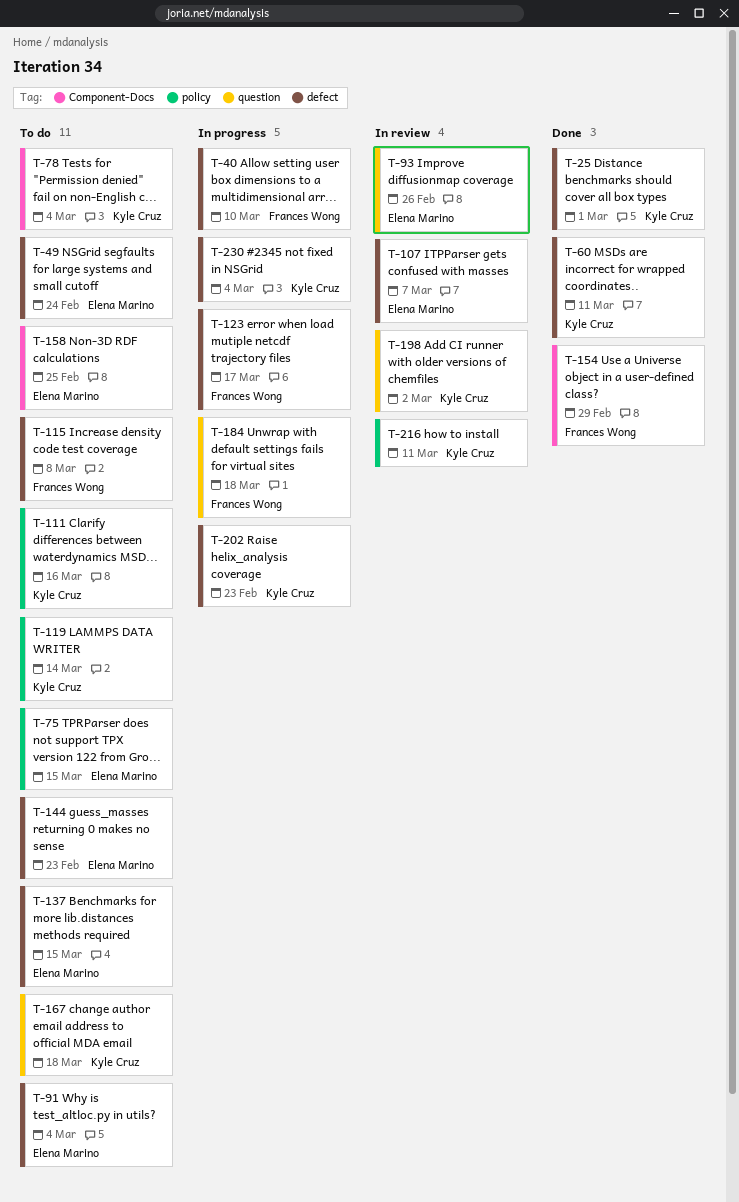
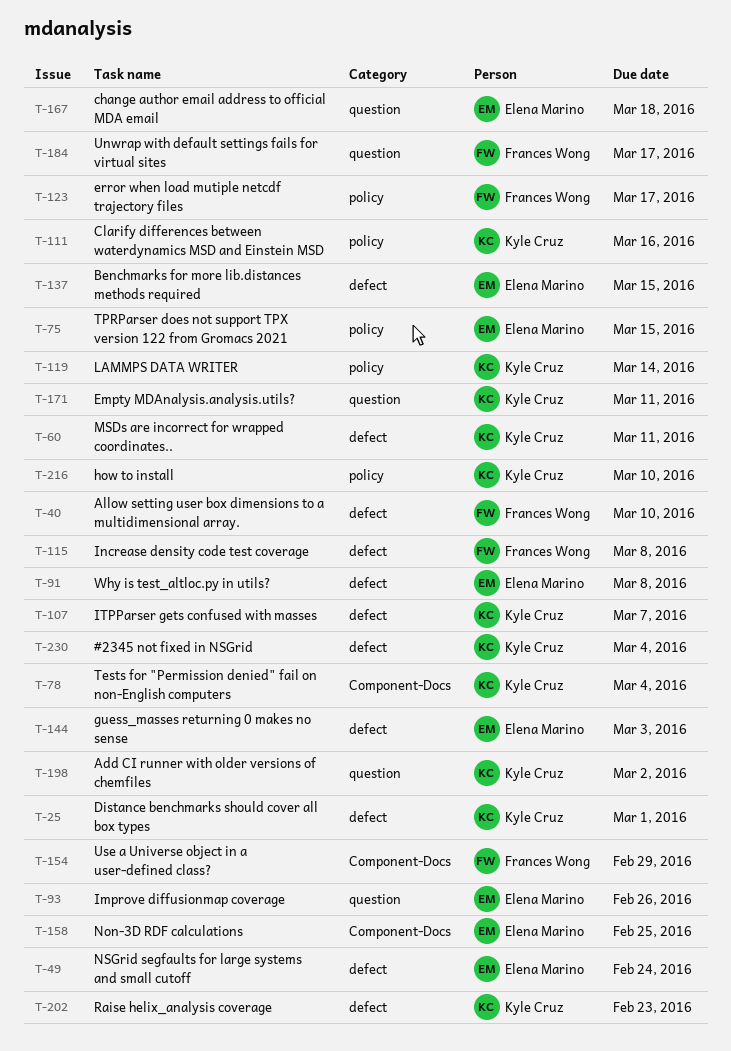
T-91, due: Mar 4 -> Mar 8
T-107, owner: Elena Marino -> Kyle Cruz
T-123, label: defect -> policy
T-144, due: Feb 23 -> Mar 3
T-167, owner: Kyle Cruz -> Elena Marino
T-171: none -> present
T-184, due: Mar 18 -> Mar 17
T-216, due: Mar 11 -> Mar 10

